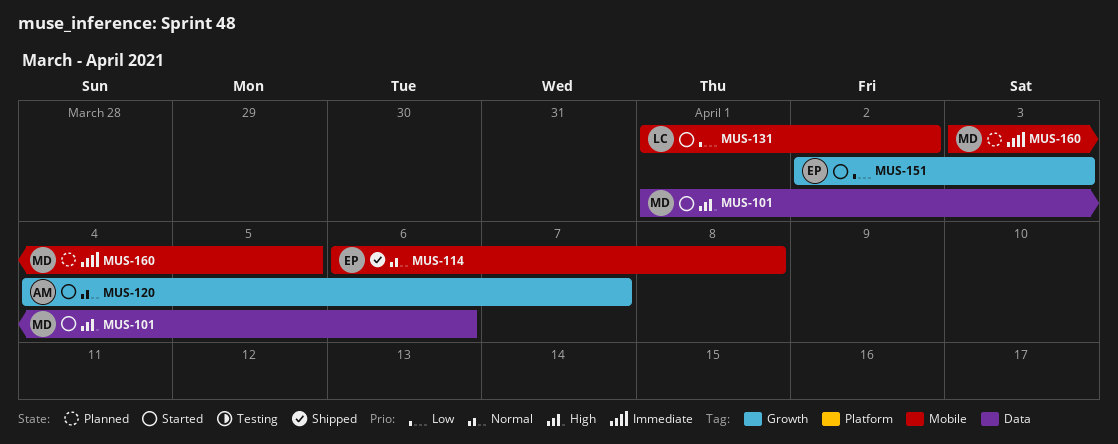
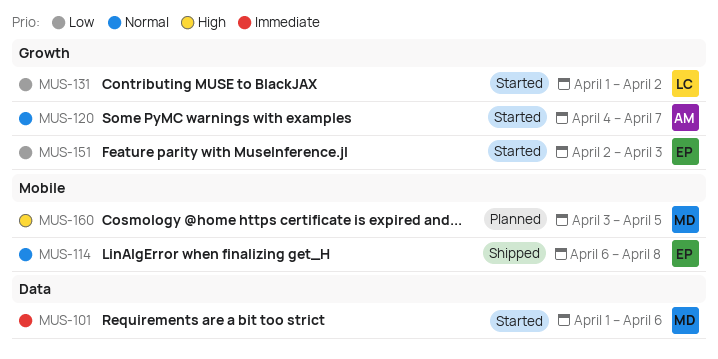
MUS-101, priority: High -> Immediate
MUS-131, label: Mobile -> Growth
MUS-160, priority: Immediate -> High

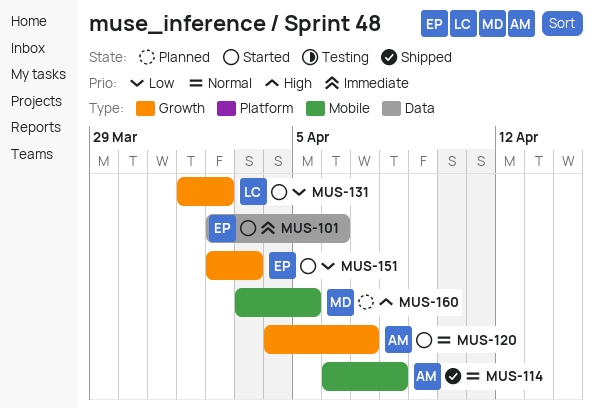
MUS-101, owner: MD -> EP
MUS-101, start: Apr 1 -> Apr 2
MUS-114, owner: EP -> AM

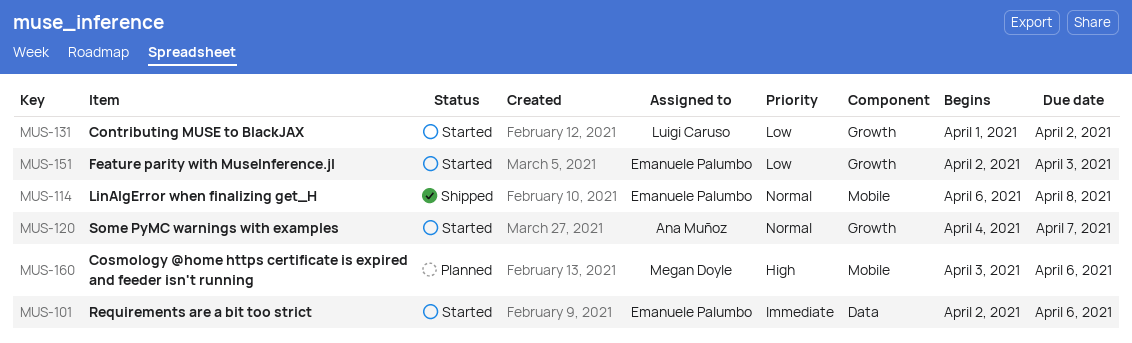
MUS-114, owner: Ana Muñoz -> Emanuele Palumbo
MUS-160, due: Apr 5 -> Apr 6

